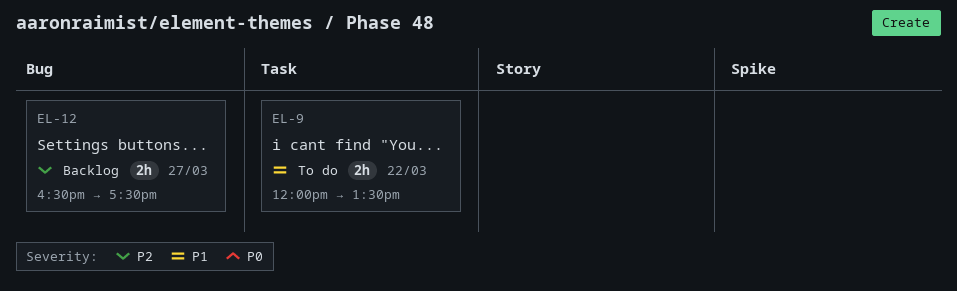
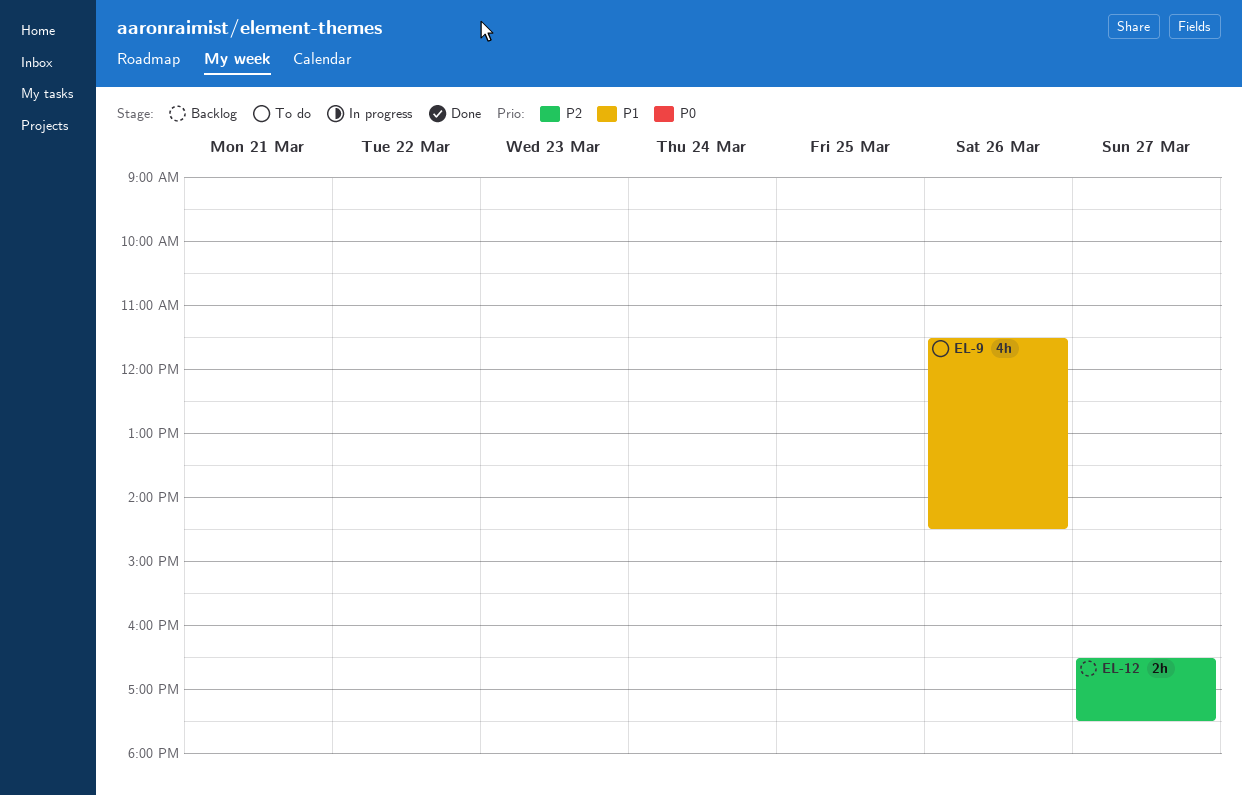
EL-9, estimate: 2h -> 4h
EL-9, day: Mar 22 -> Mar 26
EL-9, begins: 12:00 -> 11:30
EL-9, ends: 13:30 -> 14:30

